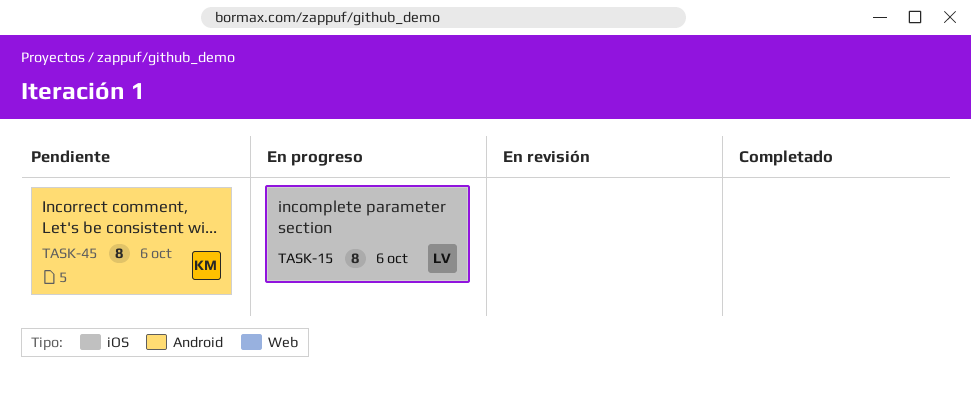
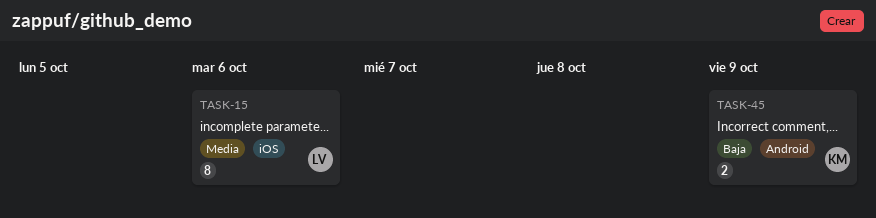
TASK-45, estimate: 8 -> 2
TASK-45, due: Oct 6 -> Oct 9

